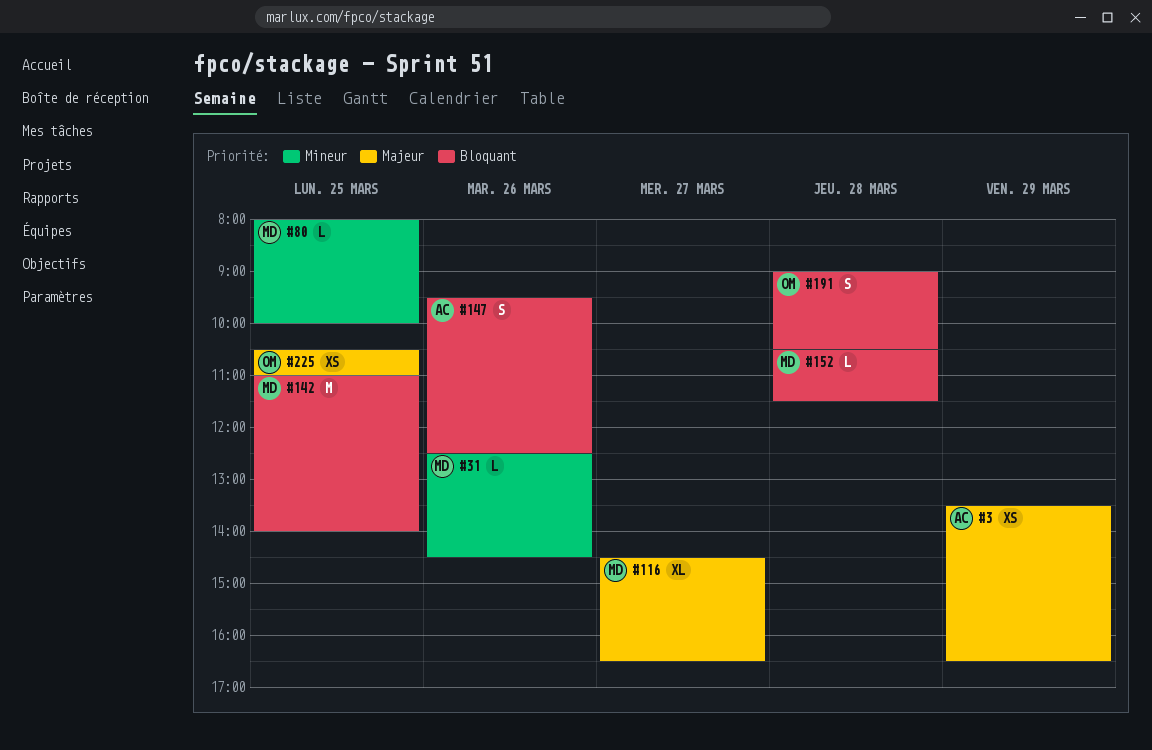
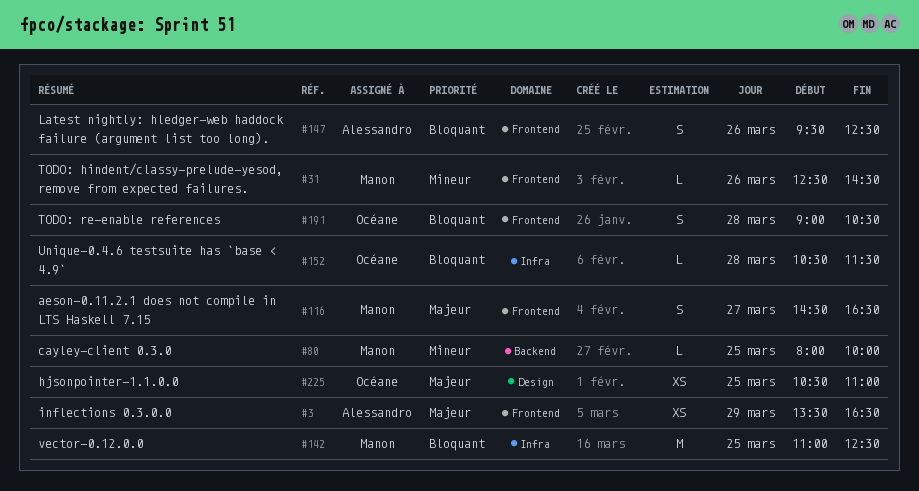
#116, estimate: XL -> S
#142, ends: 14:00 -> 12:30
#152, owner: Manon -> Océane

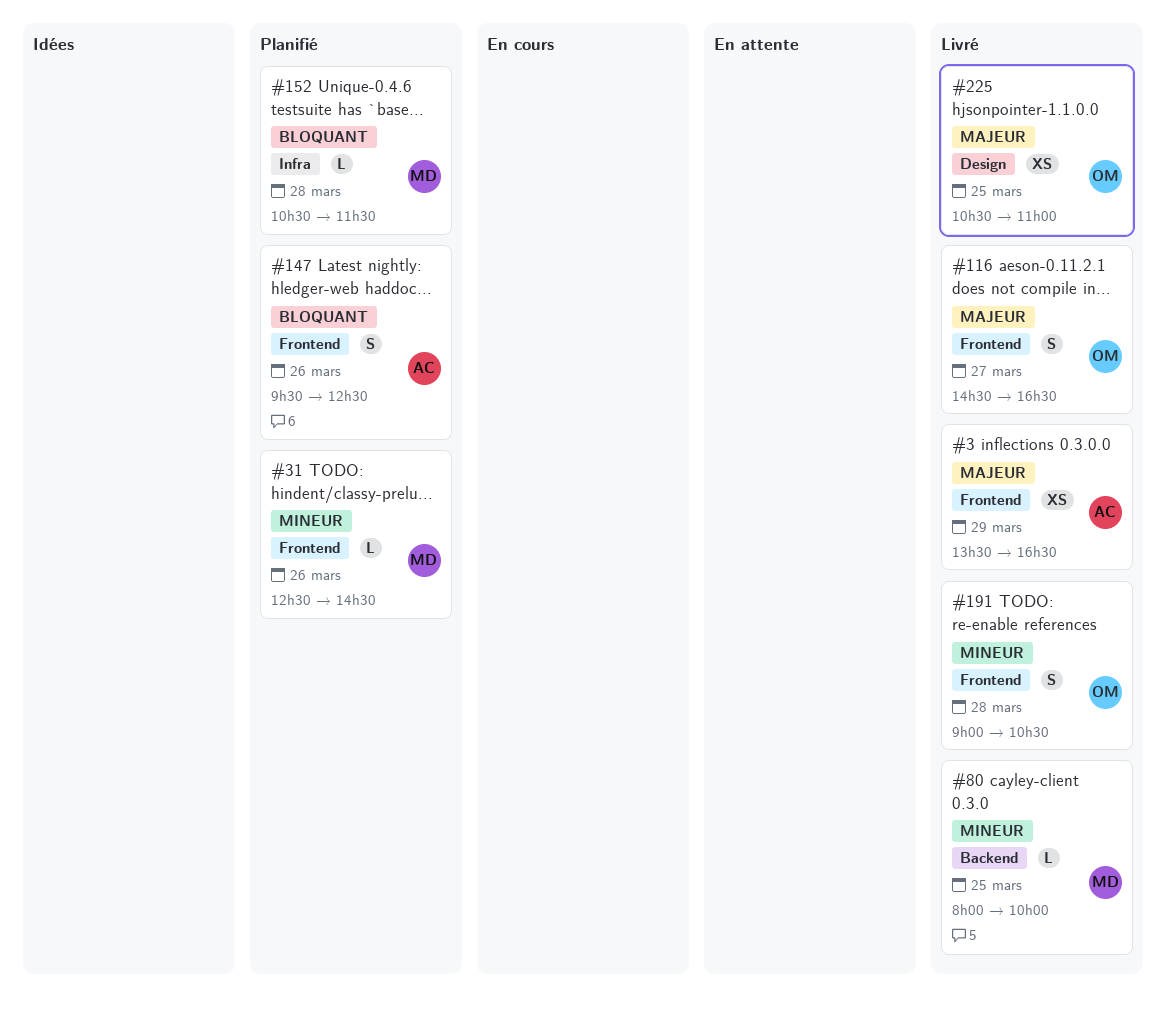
#116, owner: Manon -> Océane
#142: present -> none
#152, owner: Océane -> Manon
#191, priority: Bloquant -> Mineur

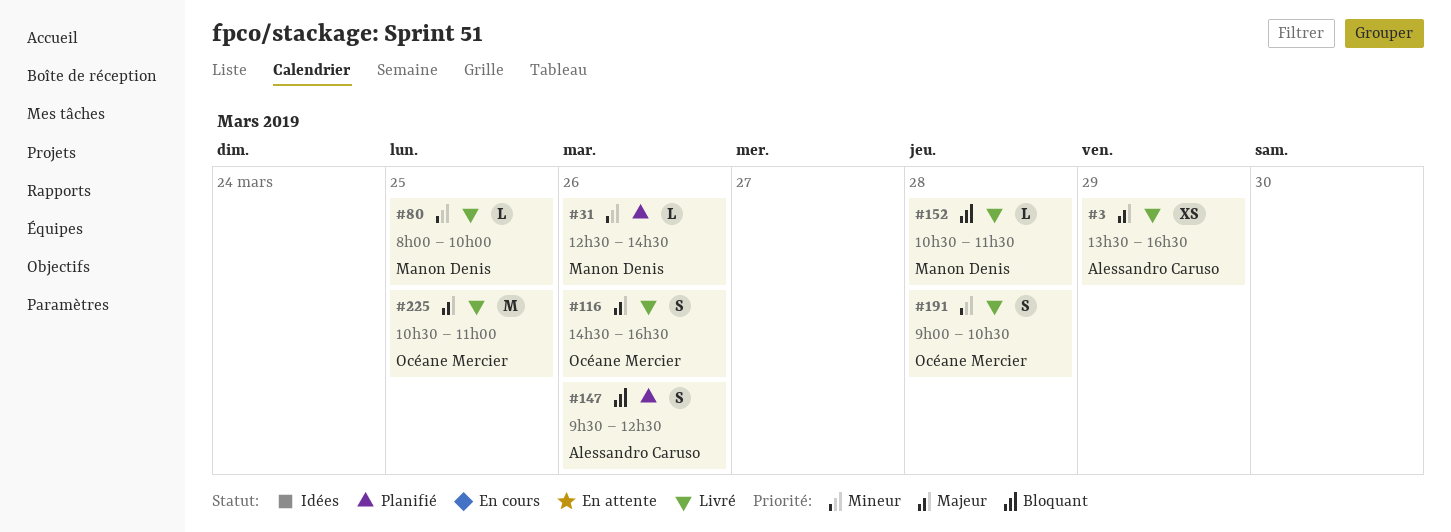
#116, day: Mar 27 -> Mar 26
#152, status: Planifié -> Livré
#225, estimate: XS -> M

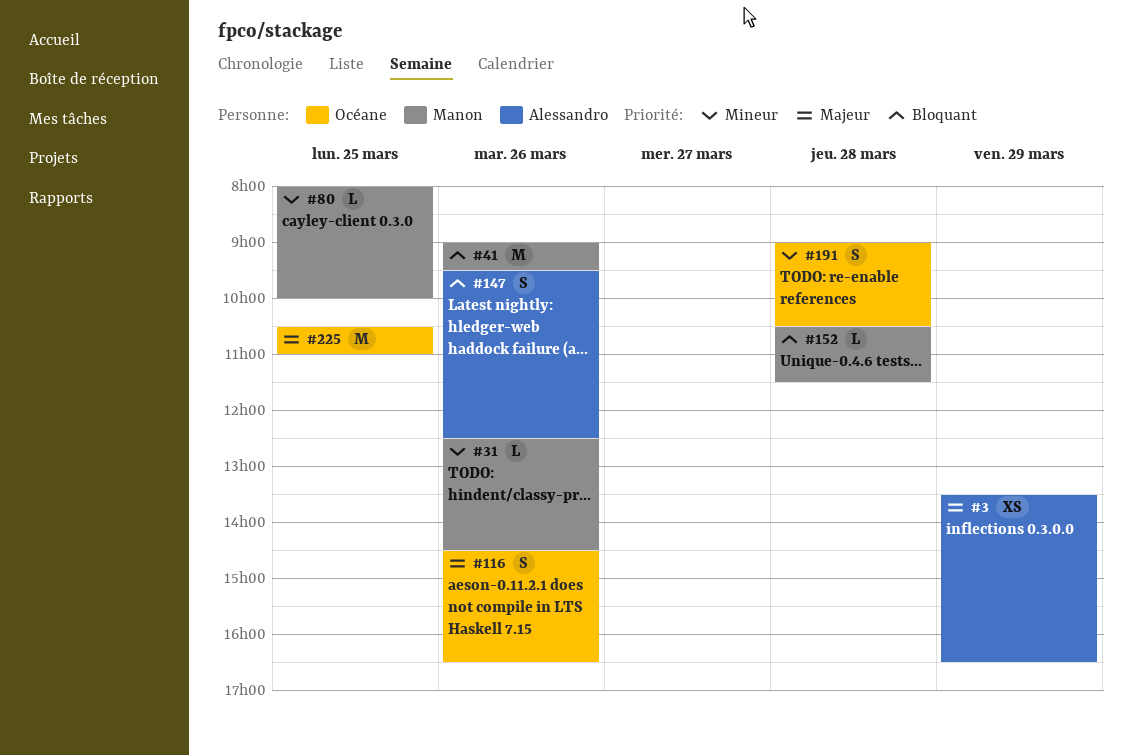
#41: none -> present

